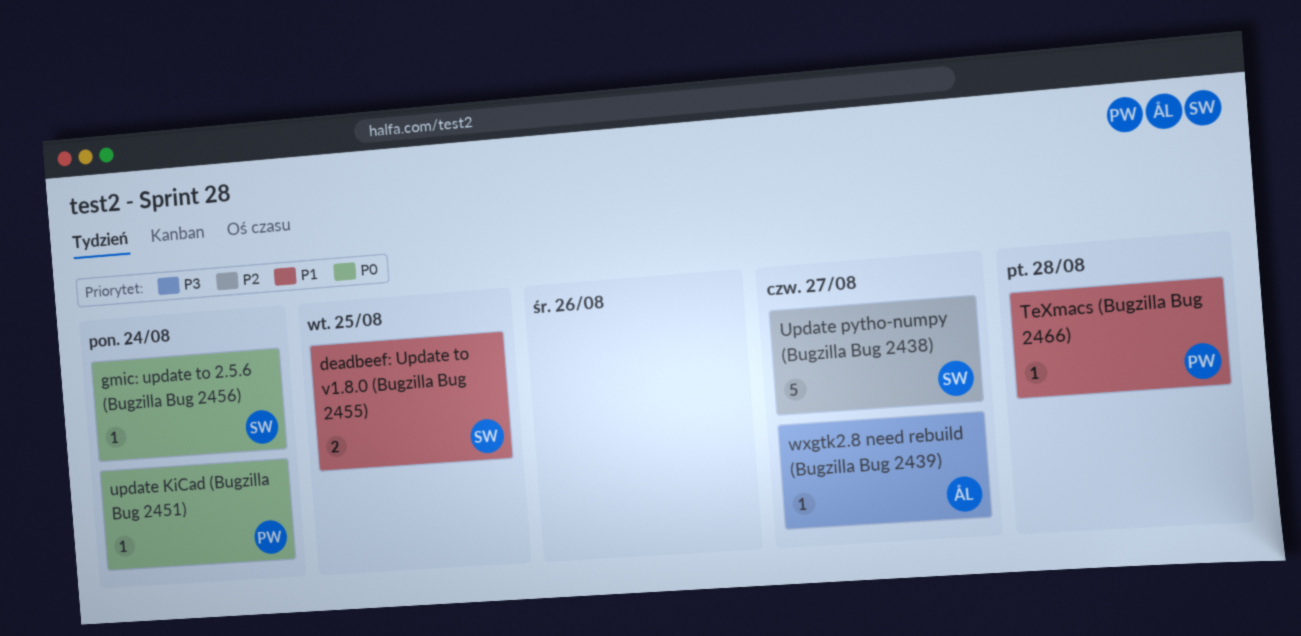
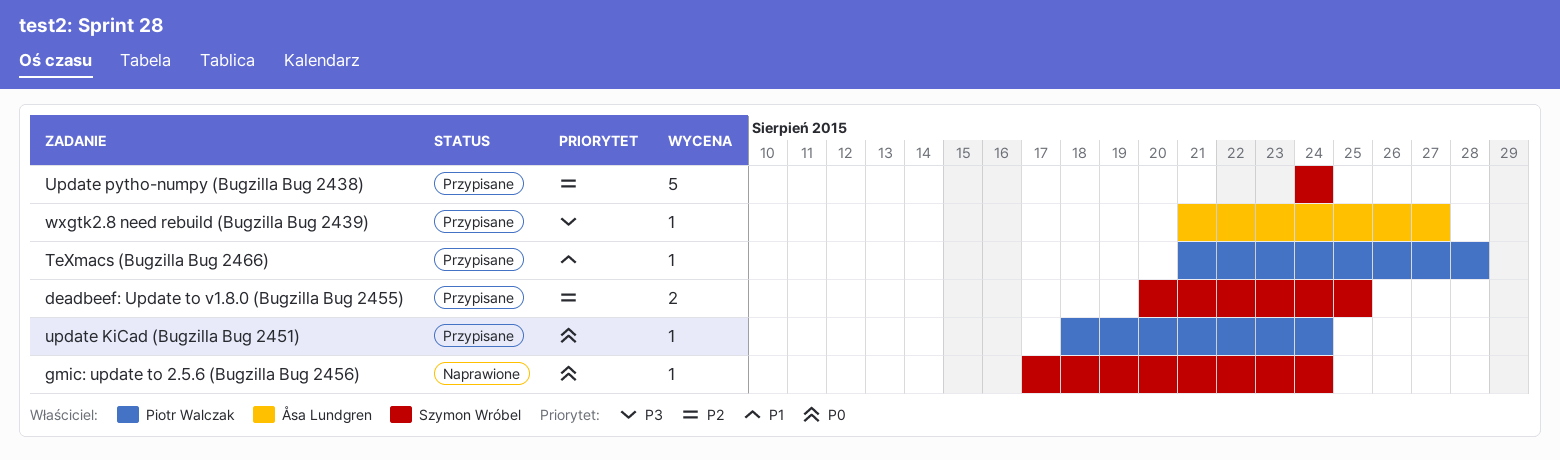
deadbeef: Update to v1.8.0 (Bugzilla Bug 2455), priority: P1 -> P2
Update pytho-numpy (Bugzilla Bug 2438), due: Aug 27 -> Aug 24

